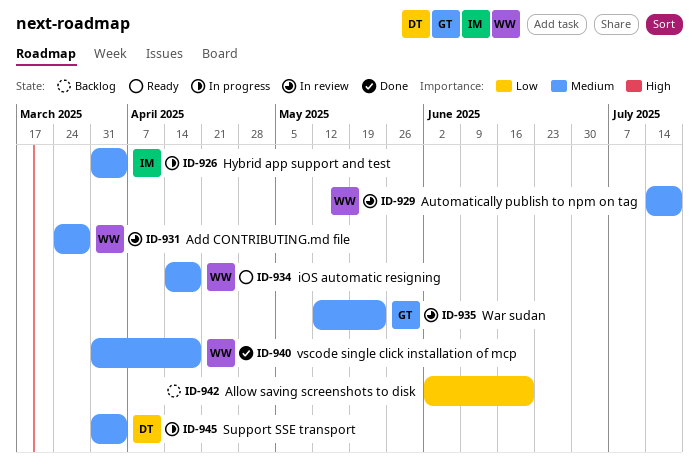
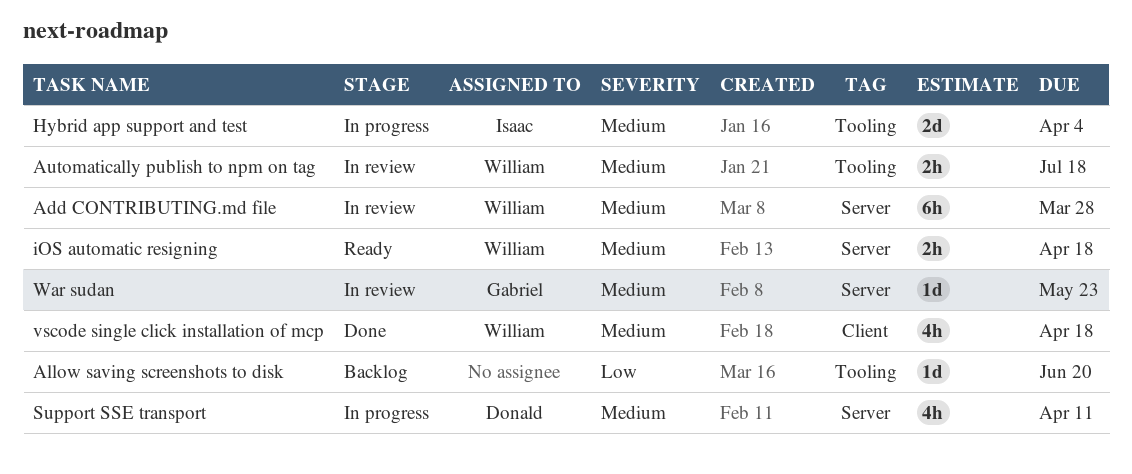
Support SSE transport, due: Apr 4 -> Apr 11

